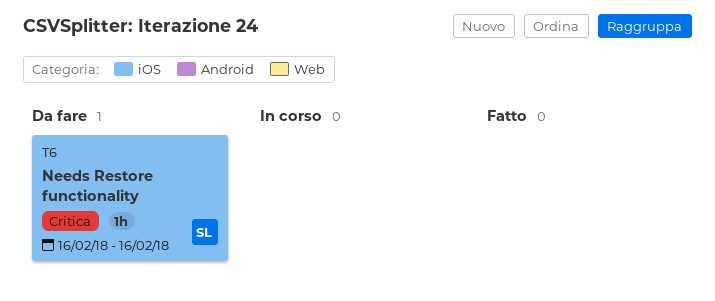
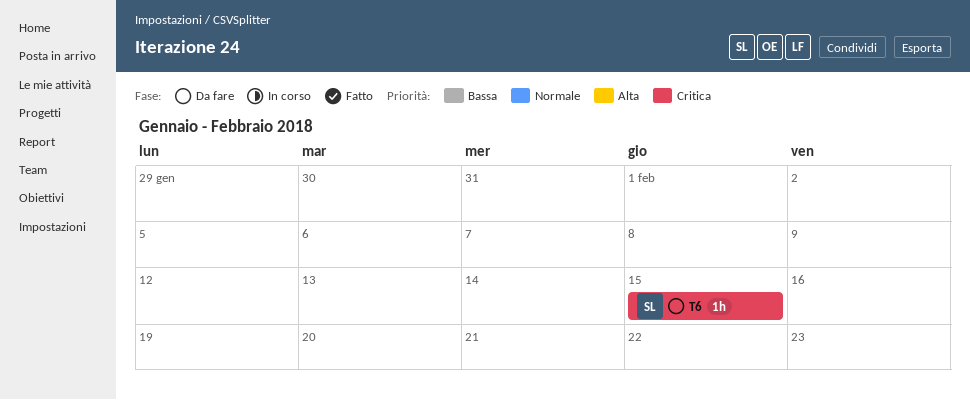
T6, start: Feb 16 -> Feb 15
T6, due: Feb 16 -> Feb 15

